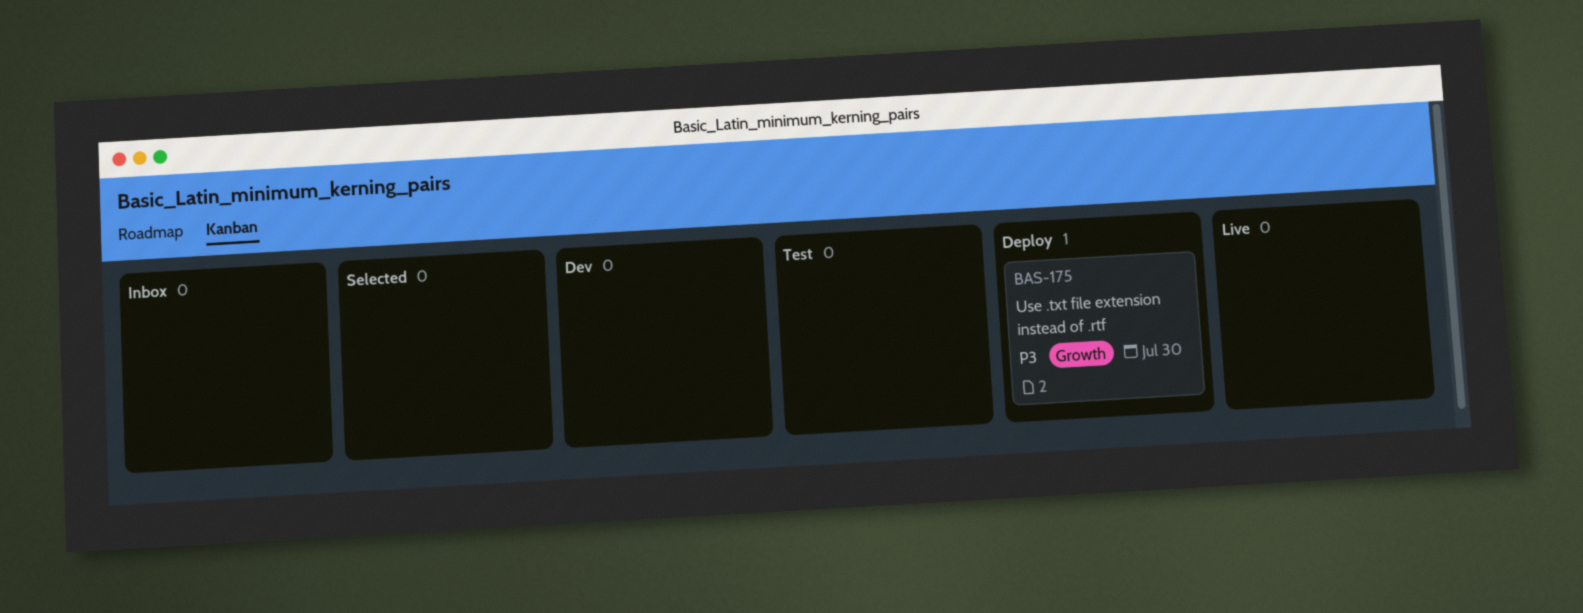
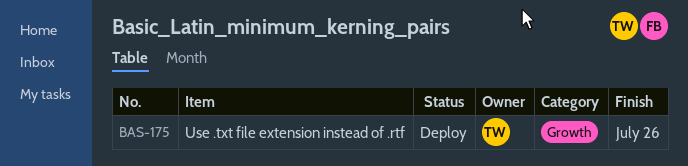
BAS-175, due: Jul 30 -> Jul 26

